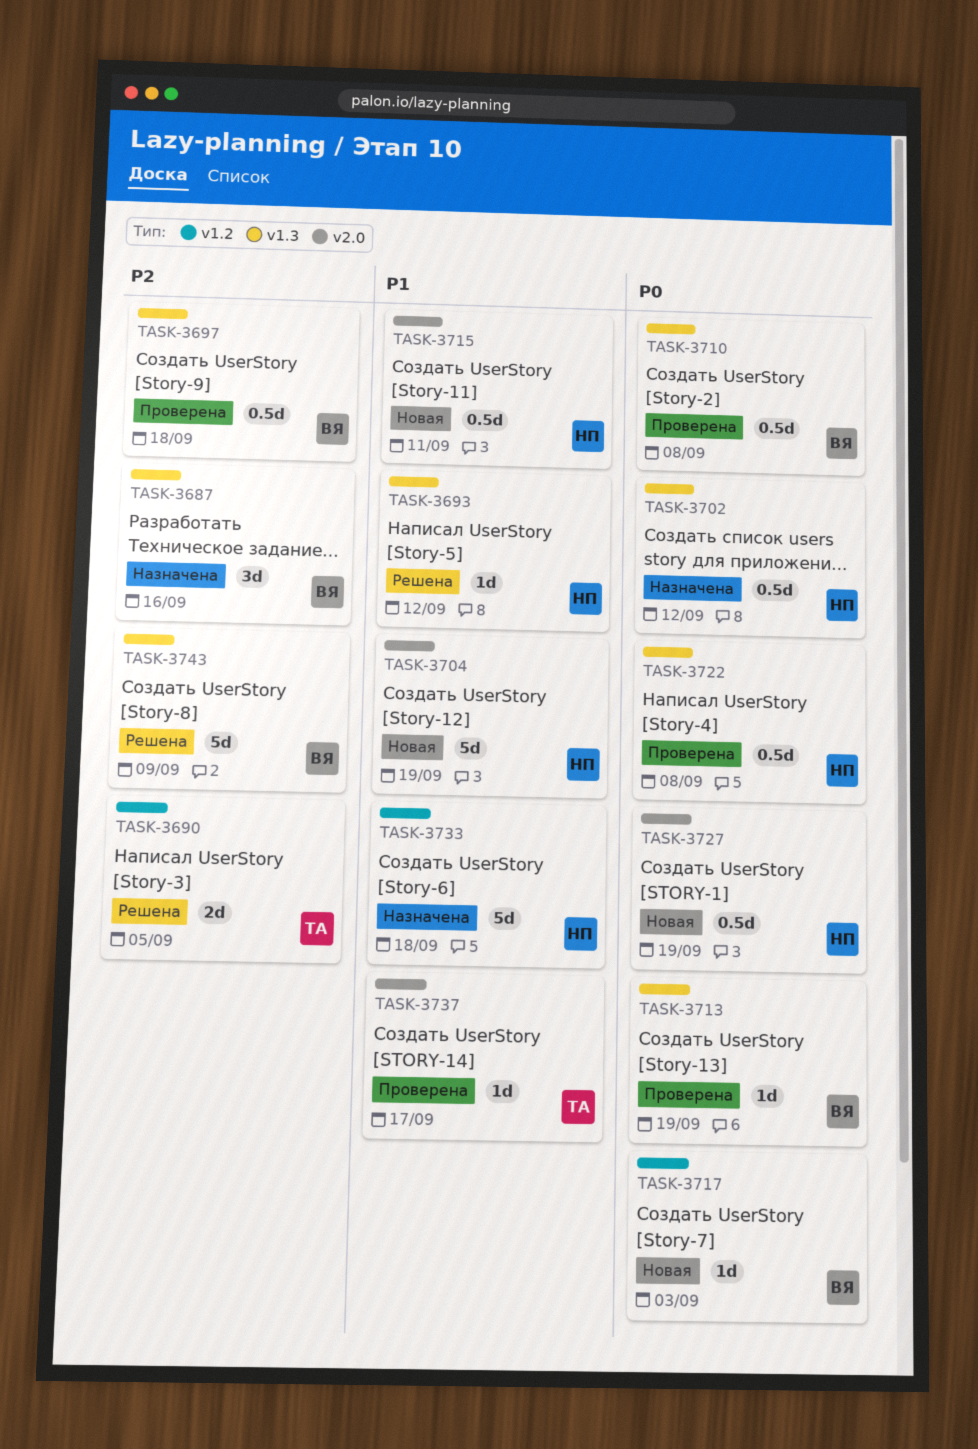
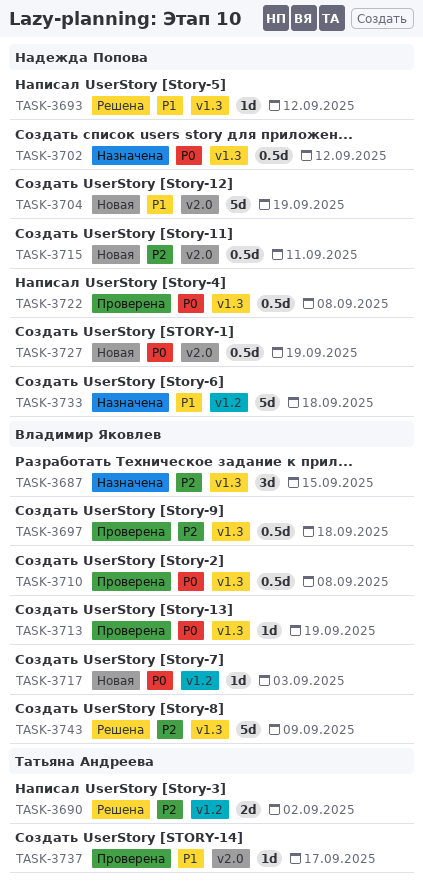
TASK-3687, due: Sep 16 -> Sep 15
TASK-3690, due: Sep 5 -> Sep 2
TASK-3715, priority: P1 -> P2

